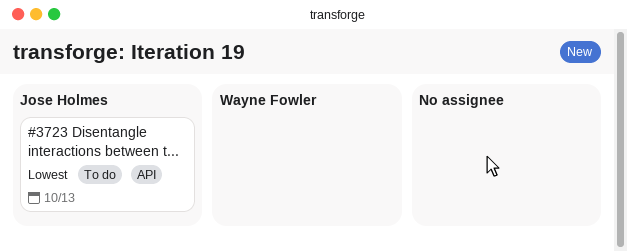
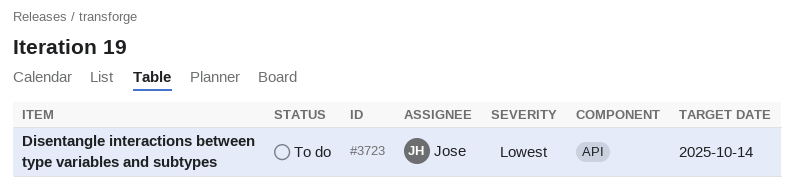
#3723, due: Oct 13 -> Oct 14

